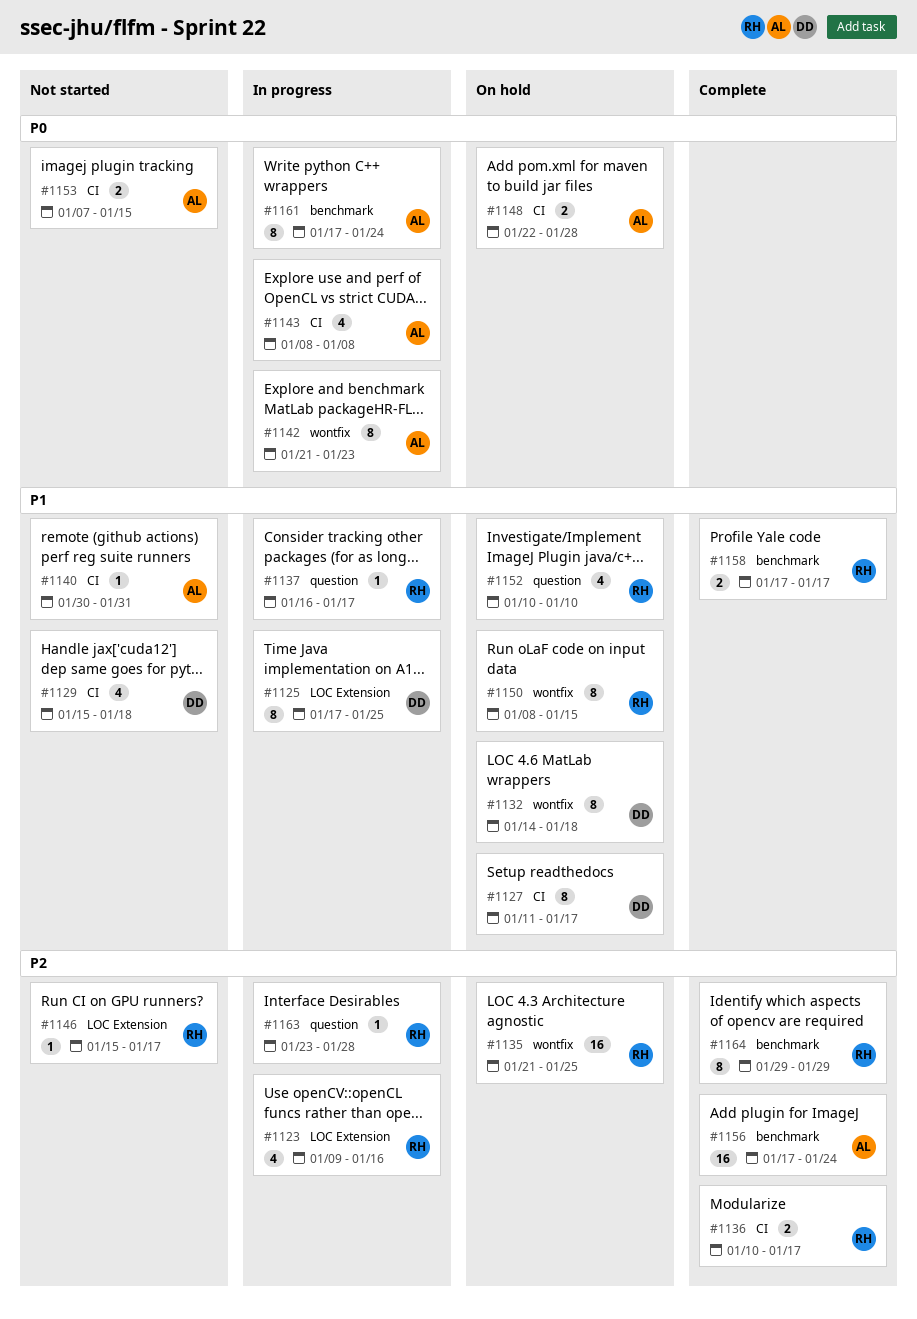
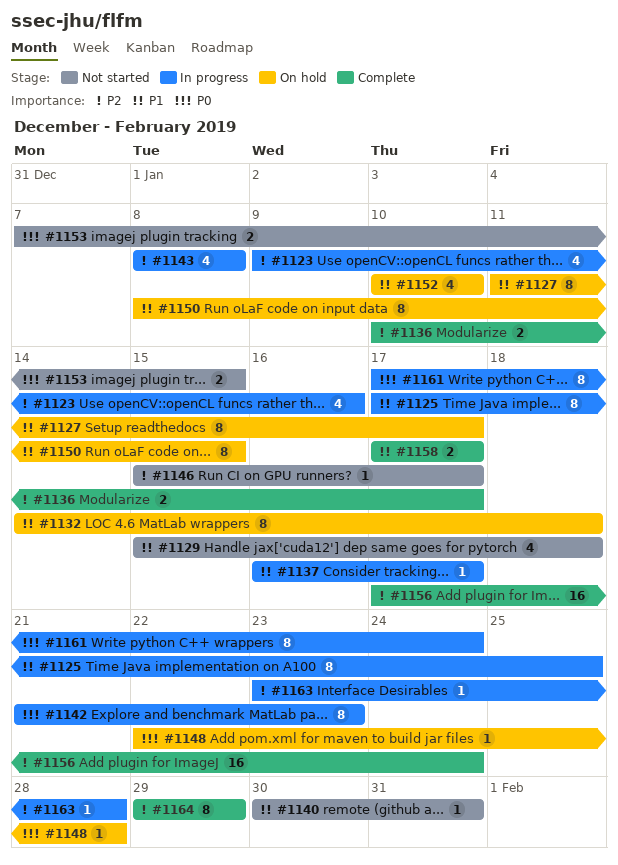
#1135: present -> none
#1143, priority: P0 -> P2
#1148, estimate: 2 -> 1

